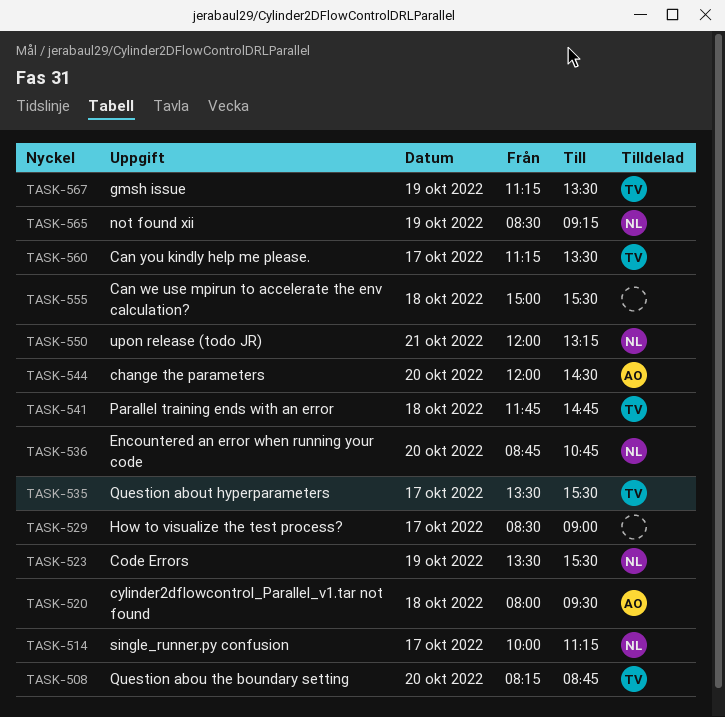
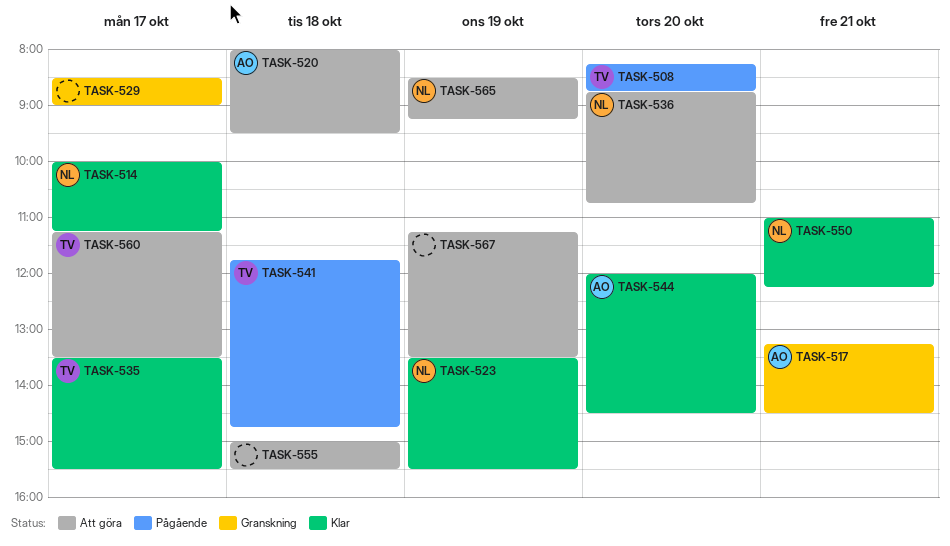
TASK-517: none -> present
TASK-550, begins: 12:00 -> 11:00
TASK-550, ends: 13:15 -> 12:15
TASK-567, owner: TV -> none

